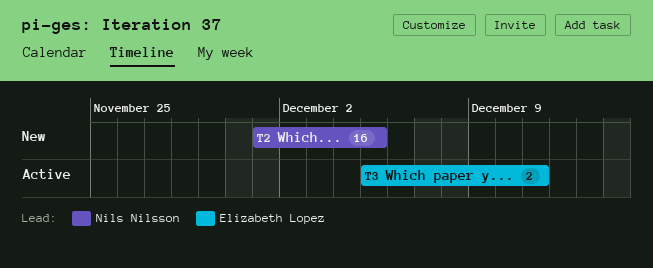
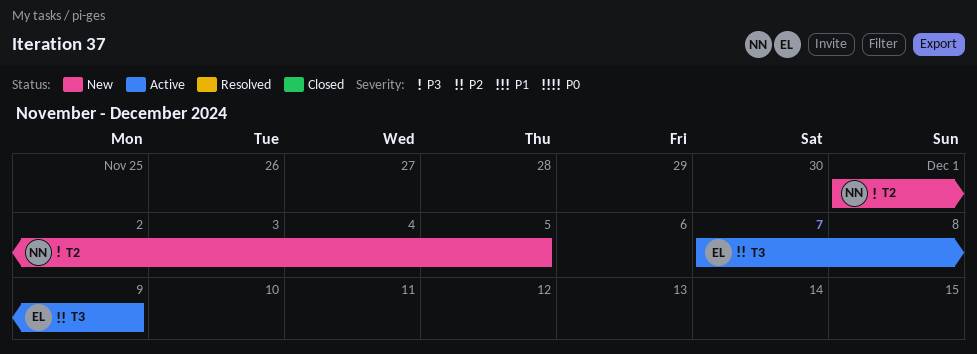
T3, start: Dec 5 -> Dec 7
T3, due: Dec 11 -> Dec 9

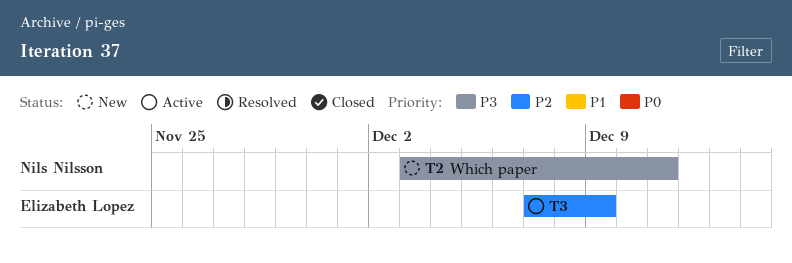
T2, start: Dec 1 -> Dec 3
T2, due: Dec 5 -> Dec 11

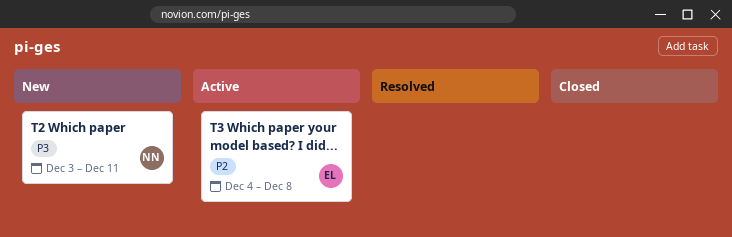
T3, start: Dec 7 -> Dec 4
T3, due: Dec 9 -> Dec 8

